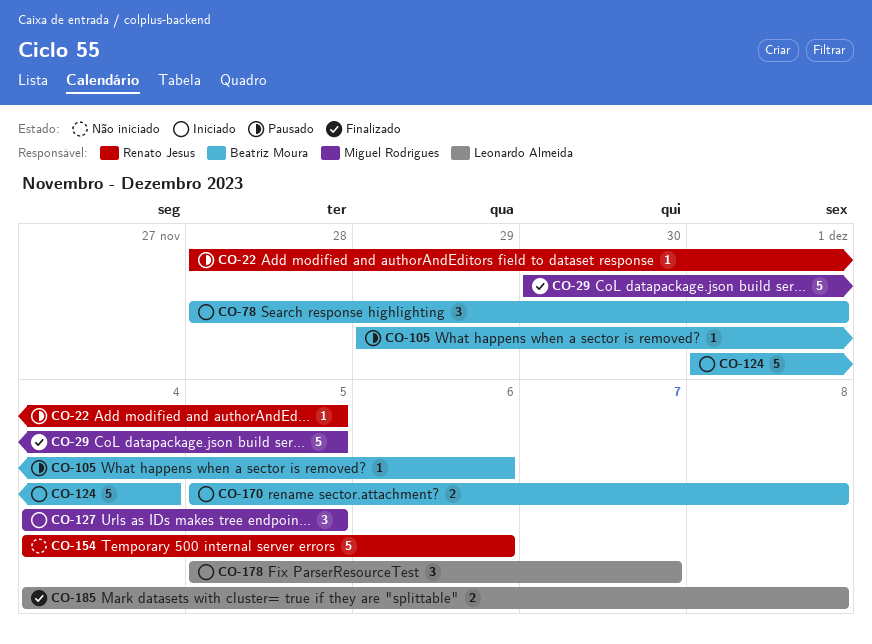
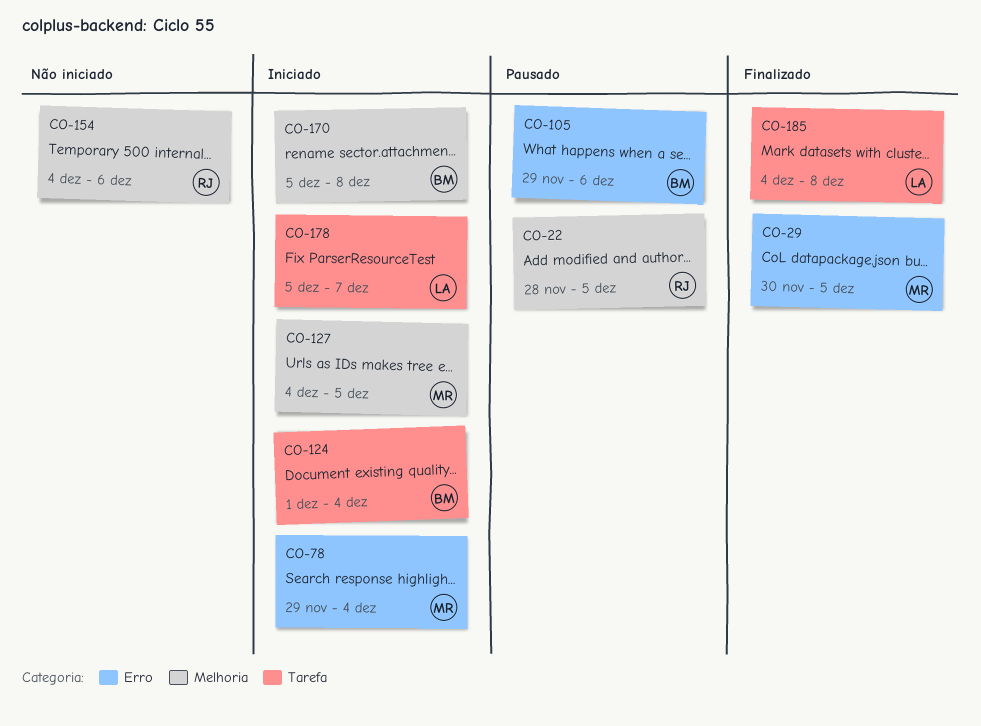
CO-78, owner: Beatriz Moura -> Miguel Rodrigues
CO-78, start: Nov 28 -> Nov 29
CO-78, due: Dec 1 -> Dec 4

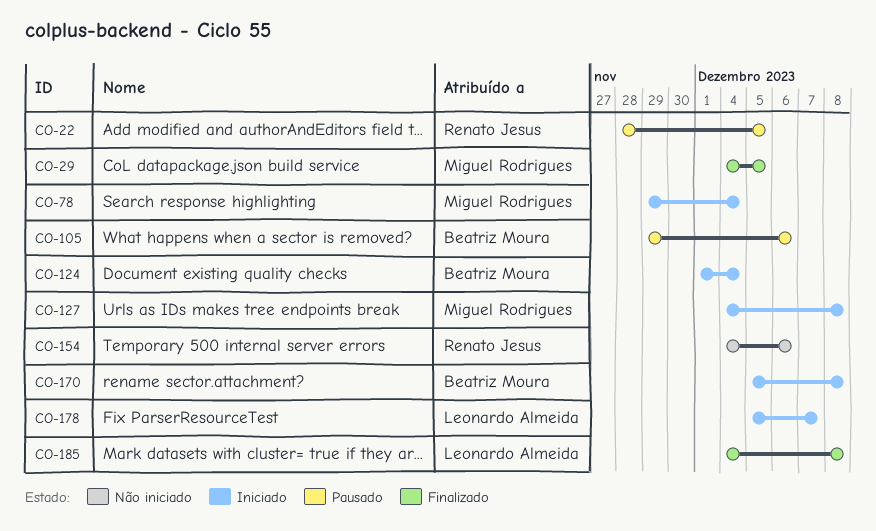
CO-29, start: Nov 30 -> Dec 4
CO-127, due: Dec 5 -> Dec 8

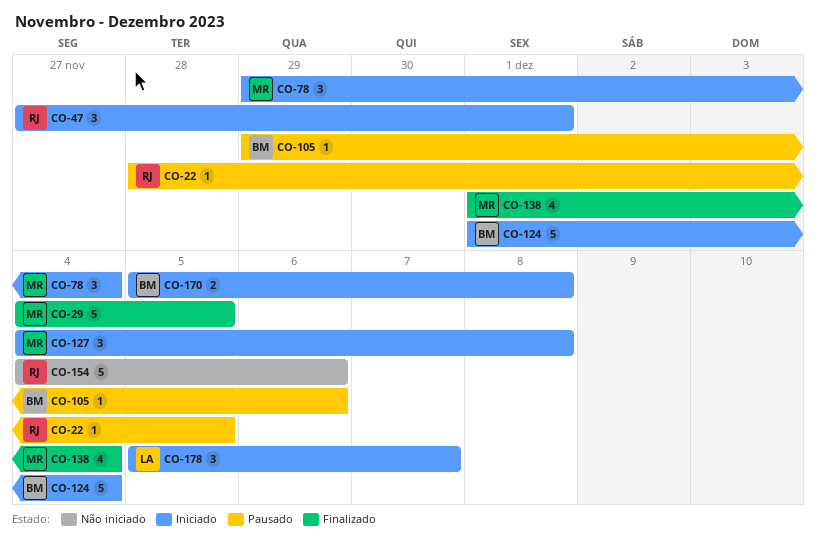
CO-47: none -> present
CO-138: none -> present
CO-185: present -> none

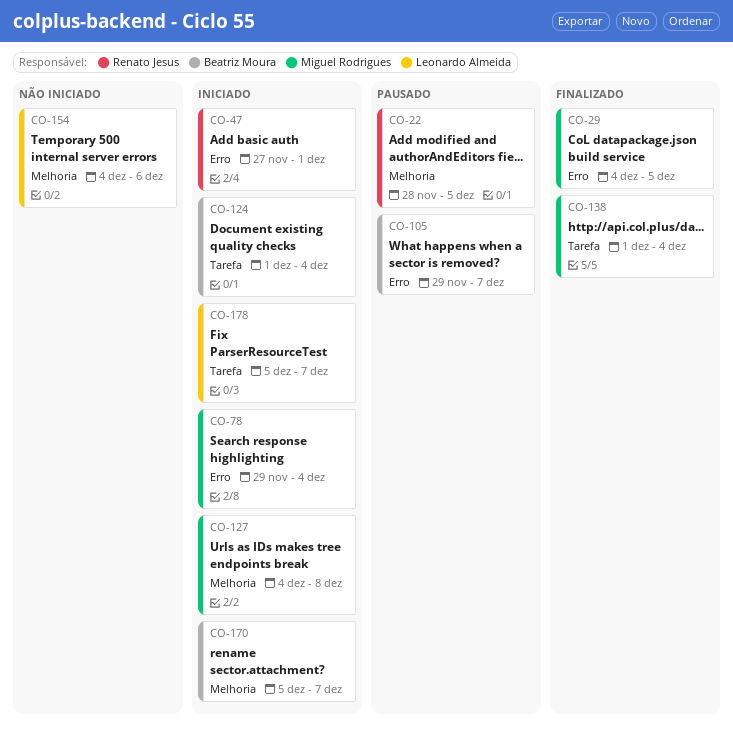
CO-105, due: Dec 6 -> Dec 7
CO-154, owner: Renato Jesus -> Leonardo Almeida
CO-170, due: Dec 8 -> Dec 7

